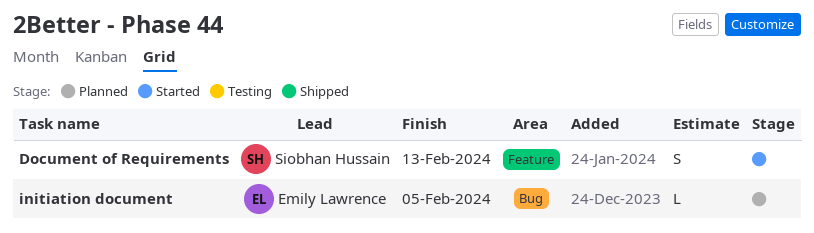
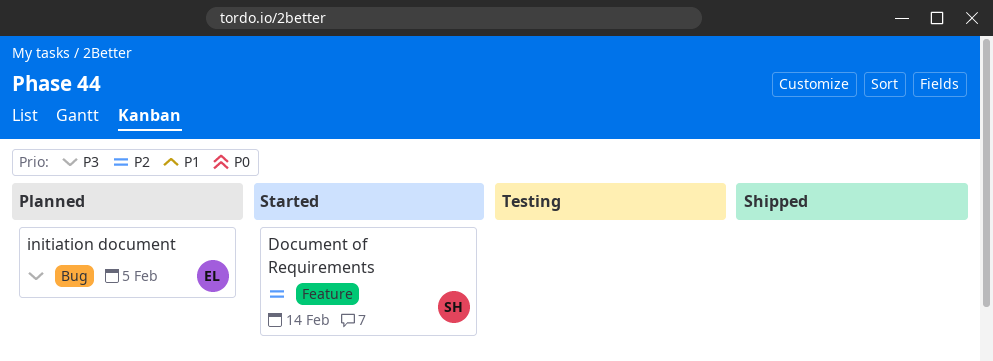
Document of Requirements, due: Feb 13 -> Feb 14

